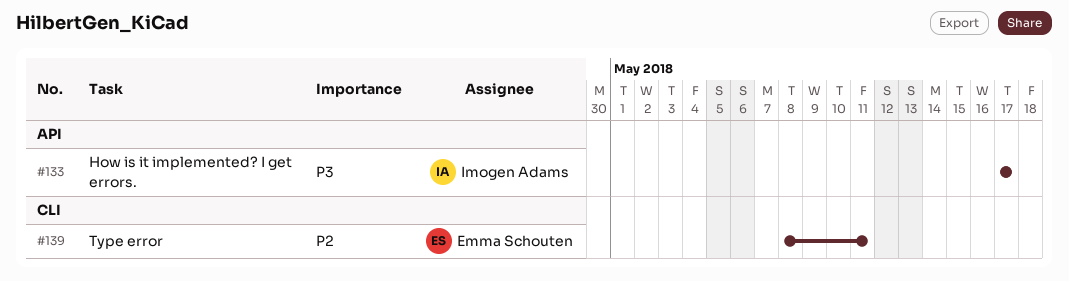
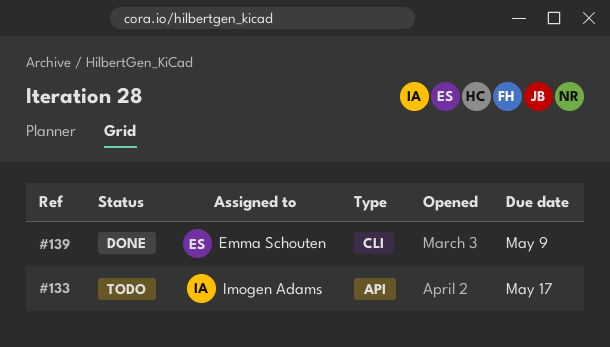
#139, due: May 11 -> May 9

